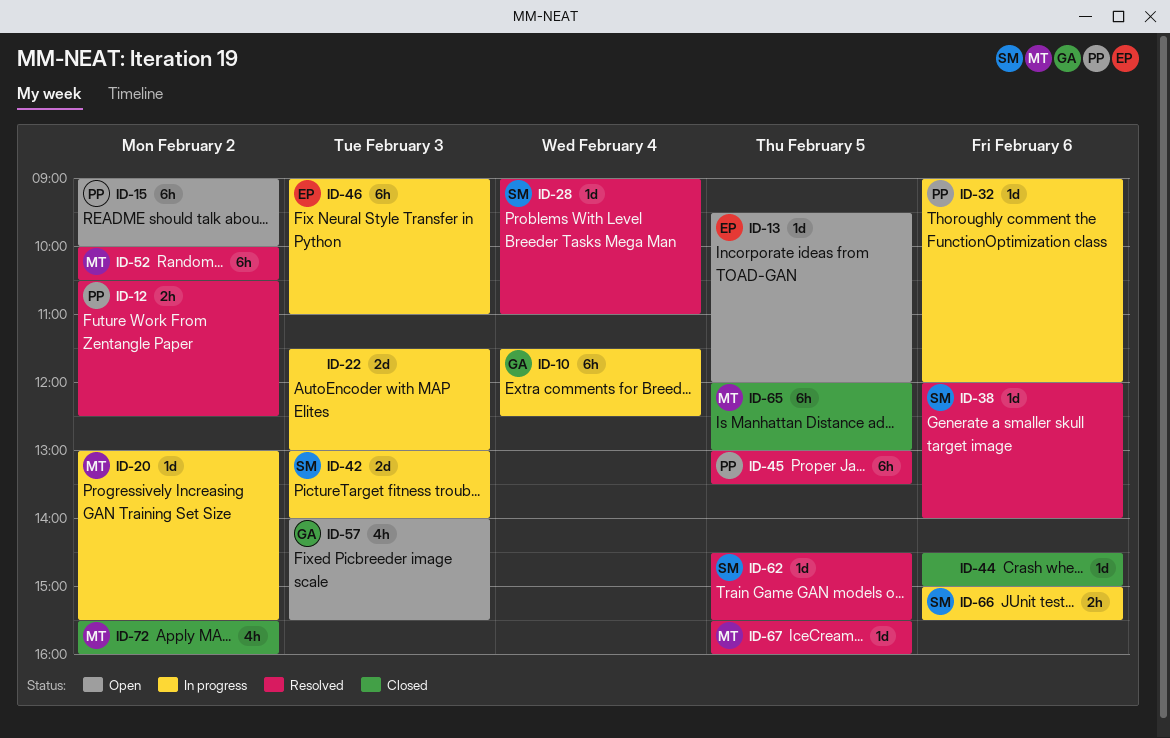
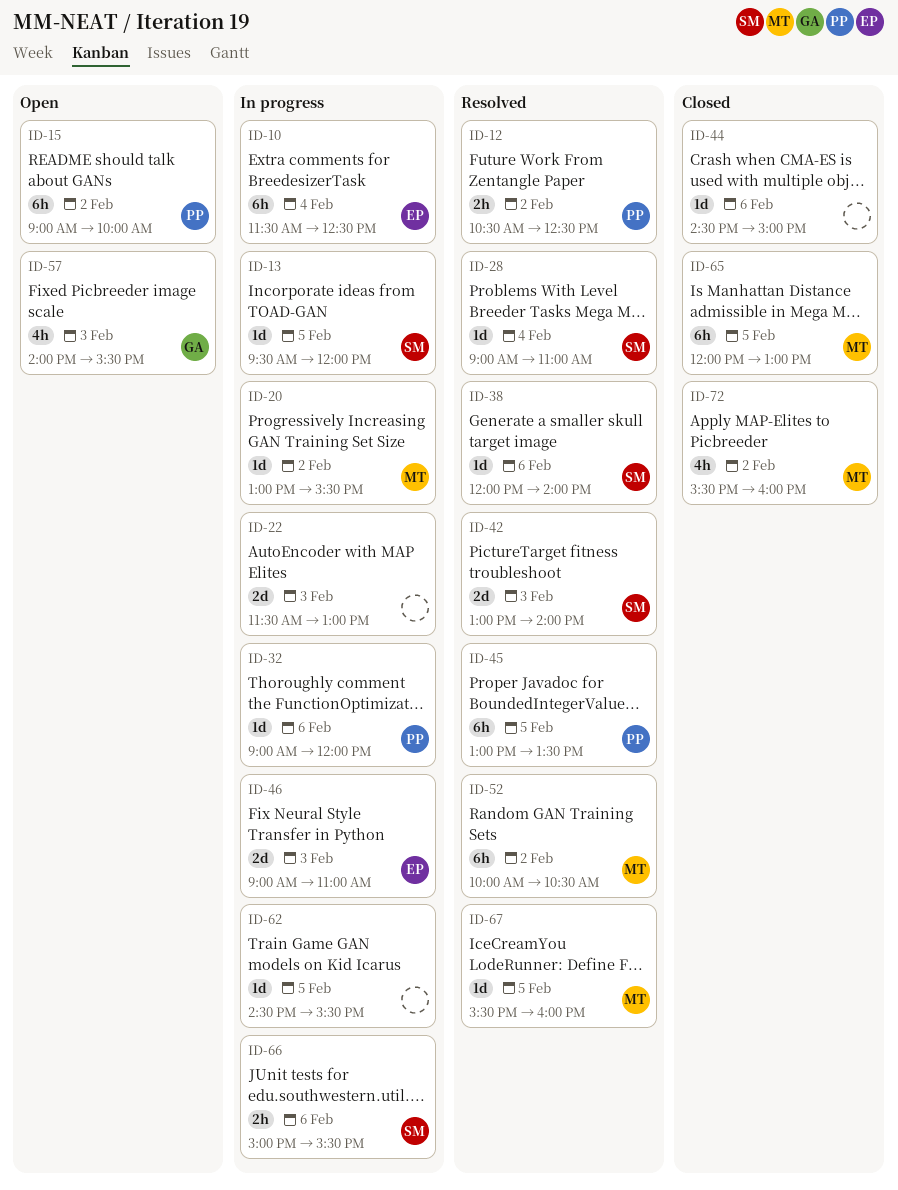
ID-10, owner: GA -> EP
ID-13, status: Open -> In progress
ID-13, owner: EP -> SM
ID-42, status: In progress -> Resolved
ID-46, estimate: 6h -> 2d
ID-62, status: Resolved -> In progress
ID-62, owner: SM -> none

